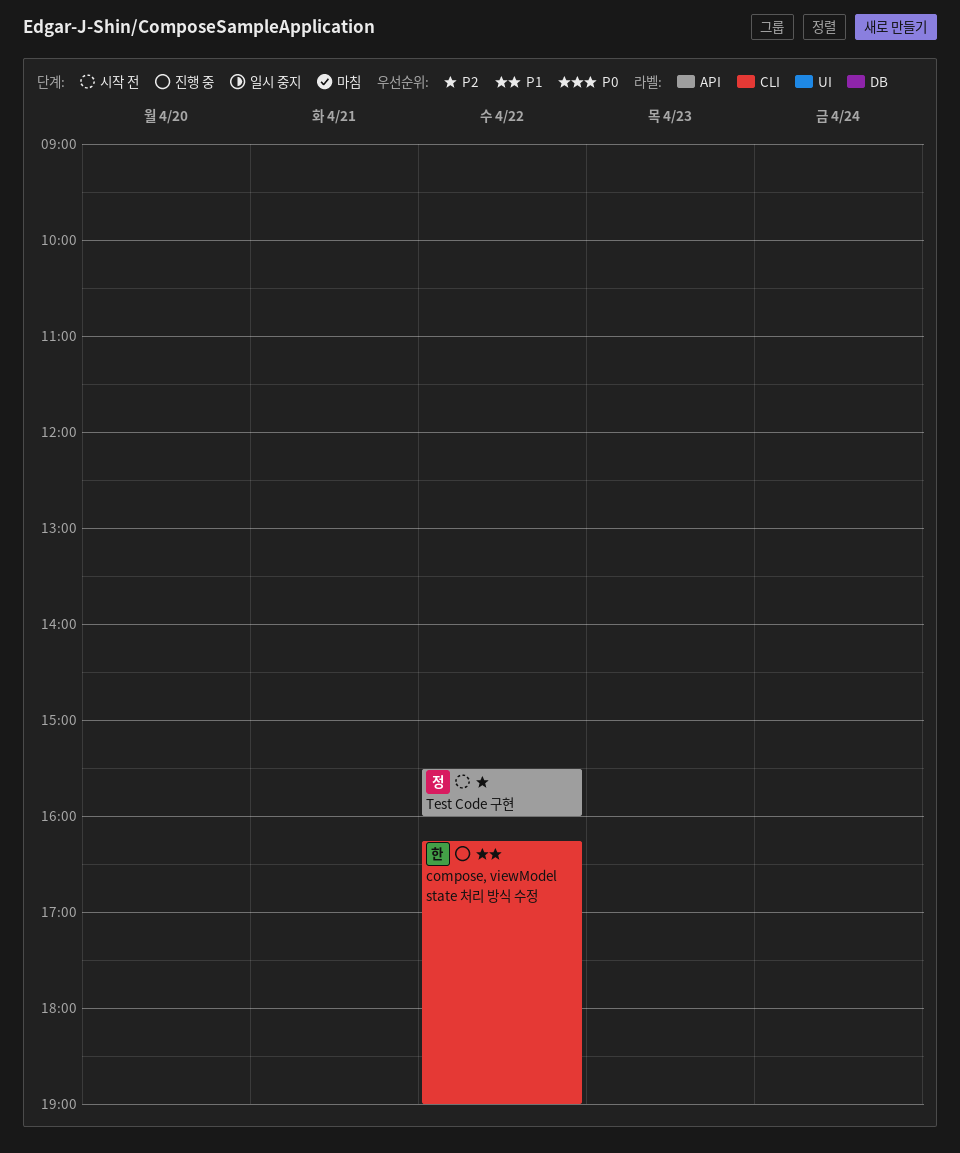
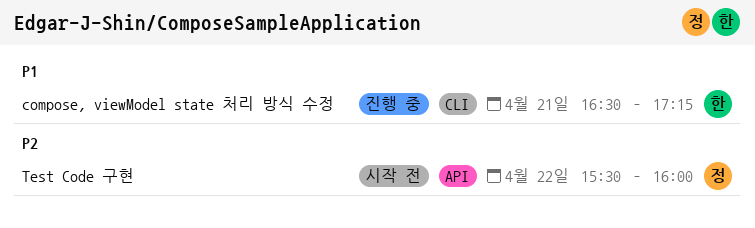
compose, viewModel state 처리 방식 수정, day: Apr 22 -> Apr 21
compose, viewModel state 처리 방식 수정, begins: 16:15 -> 16:30
compose, viewModel state 처리 방식 수정, ends: 19:00 -> 17:15

